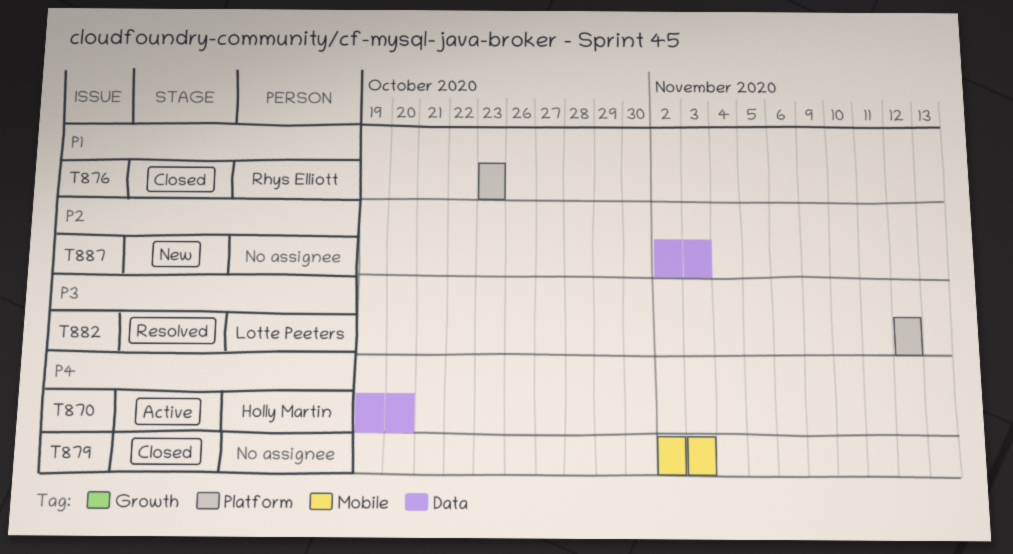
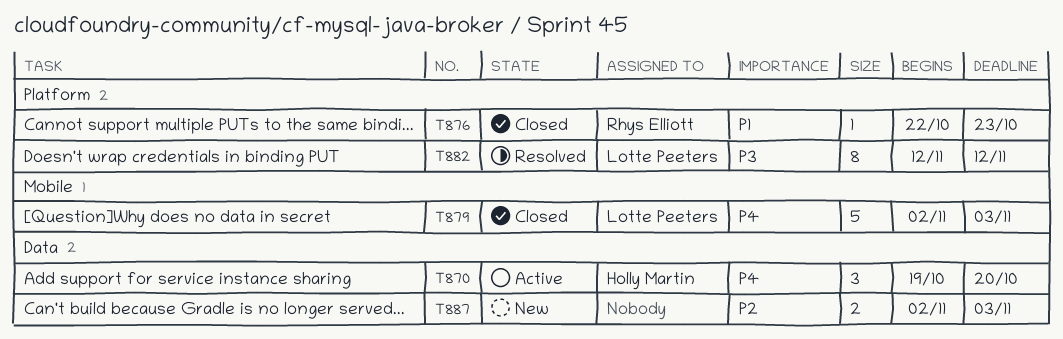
T876, start: Oct 23 -> Oct 22
T879, owner: none -> Lotte Peeters

